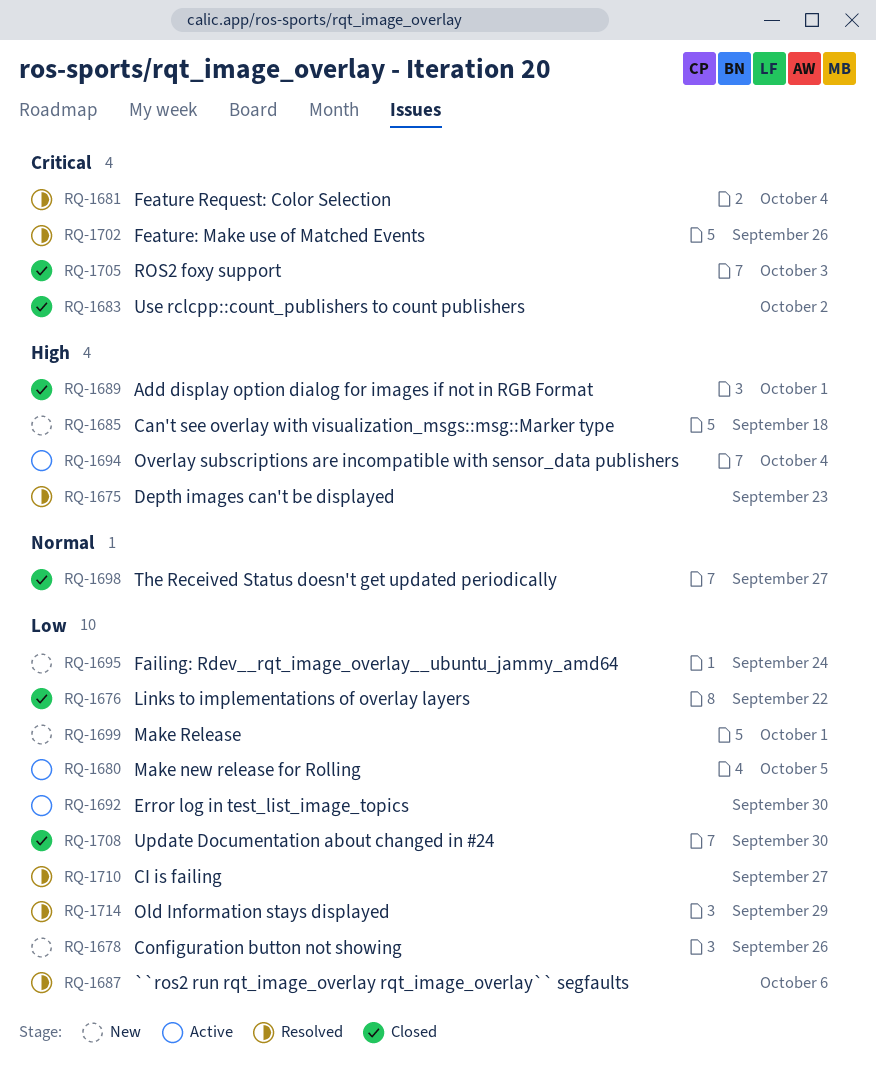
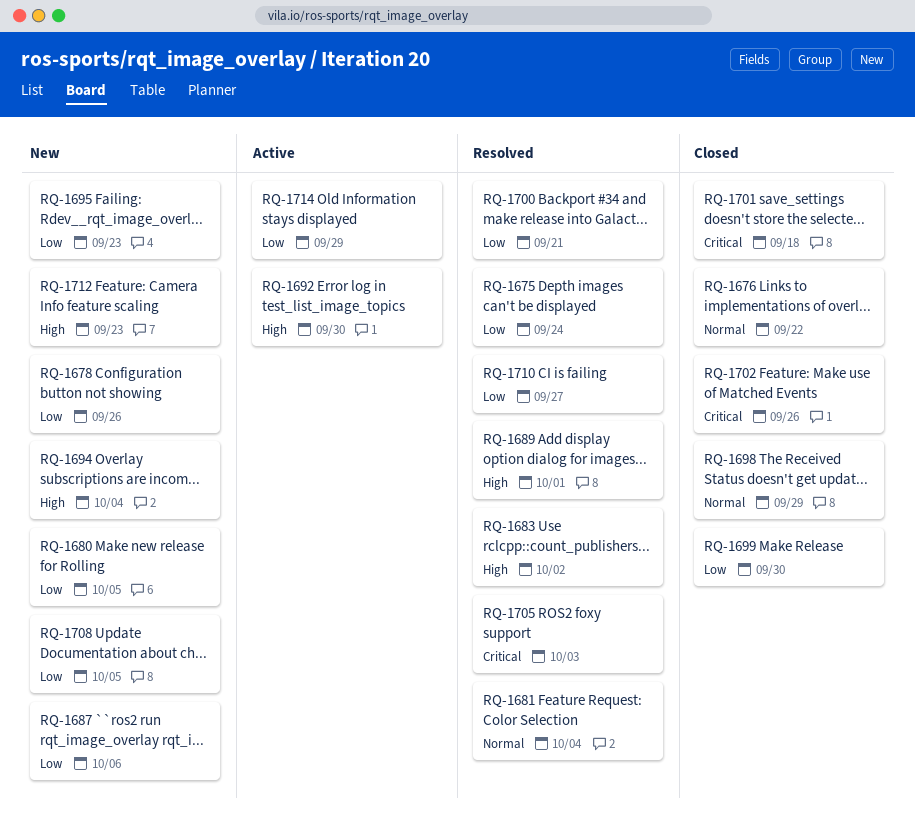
RQ-1675, priority: High -> Low
RQ-1675, due: Sep 23 -> Sep 24
RQ-1676, priority: Low -> Normal
RQ-1680, status: Active -> New
RQ-1681, priority: Critical -> Normal
RQ-1683, status: Closed -> Resolved
RQ-1683, priority: Critical -> High
RQ-1685: present -> none
RQ-1687, status: Resolved -> New
RQ-1689, status: Closed -> Resolved
RQ-1692, priority: Low -> High
RQ-1694, status: Active -> New
RQ-1695, due: Sep 24 -> Sep 23
RQ-1698, due: Sep 27 -> Sep 29
RQ-1699, status: New -> Closed
RQ-1699, due: Oct 1 -> Sep 30
RQ-1700: none -> present
RQ-1701: none -> present
RQ-1702, status: Resolved -> Closed
RQ-1705, status: Closed -> Resolved
RQ-1708, status: Closed -> New
RQ-1708, due: Sep 30 -> Oct 5
RQ-1712: none -> present
RQ-1714, status: Resolved -> Active

